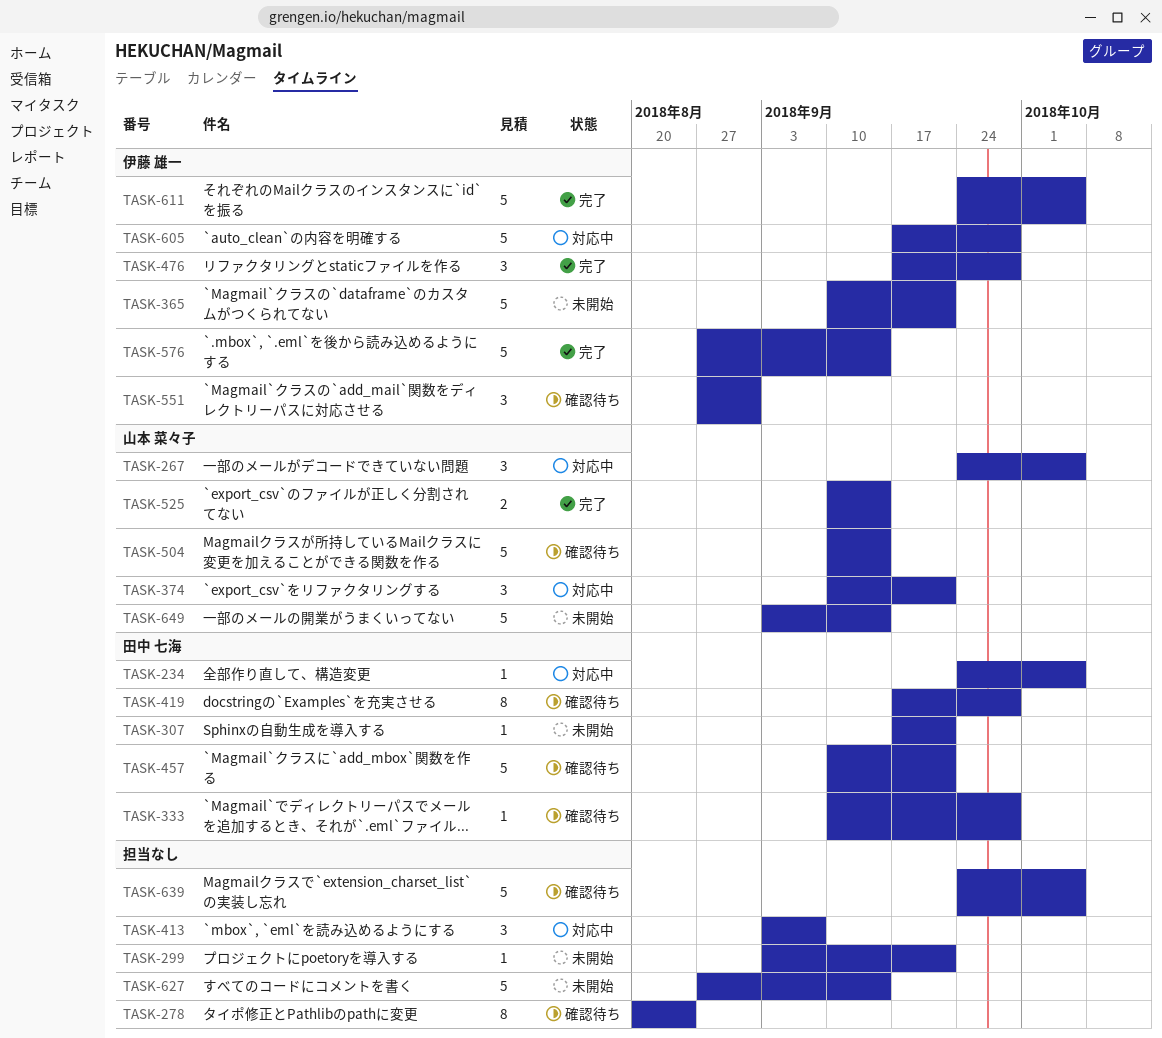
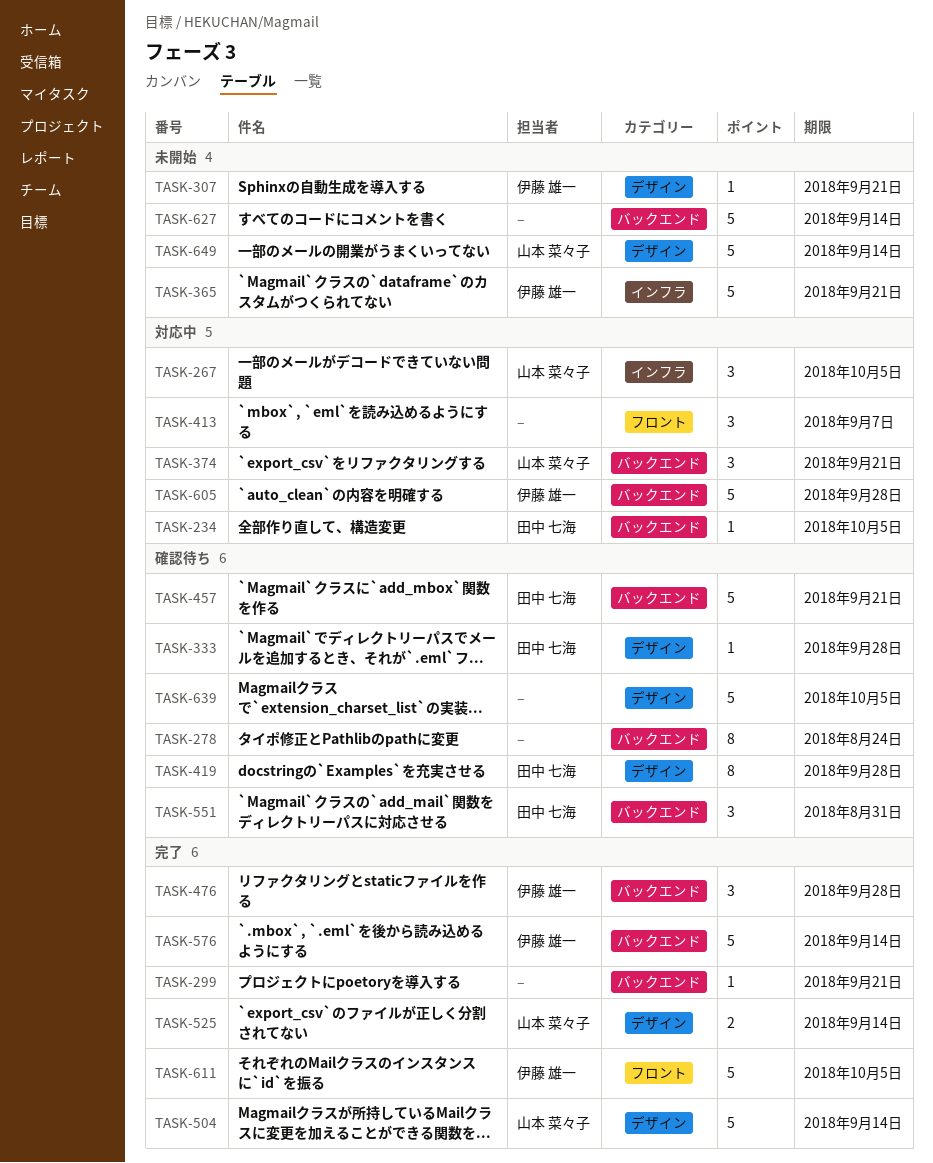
TASK-299, status: 未開始 -> 完了
TASK-307, owner: 田中 七海 -> 伊藤 雄一
TASK-504, status: 確認待ち -> 完了
TASK-551, owner: 伊藤 雄一 -> 田中 七海

